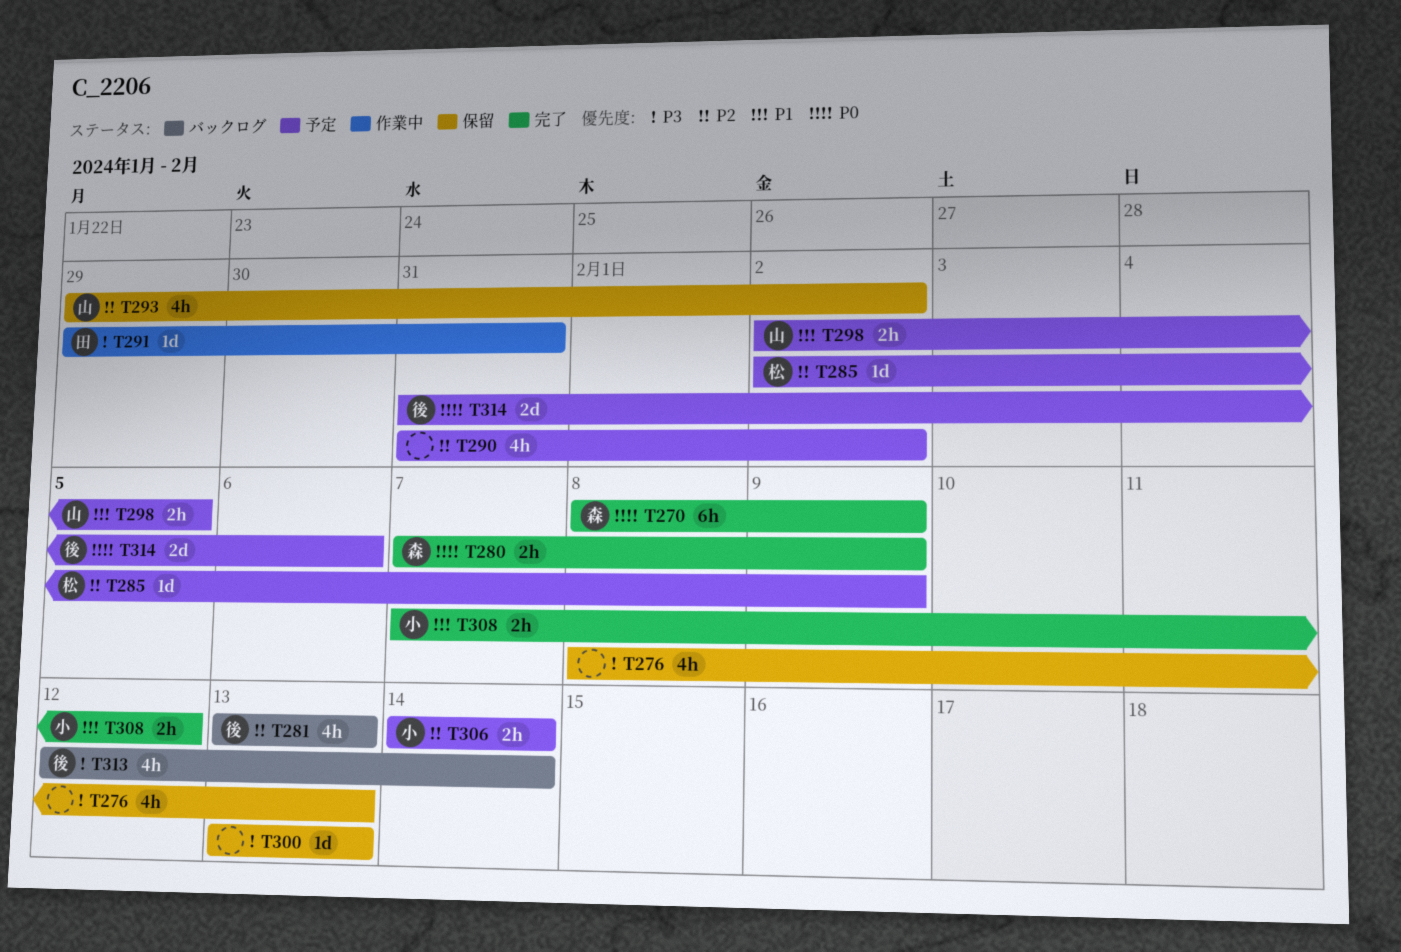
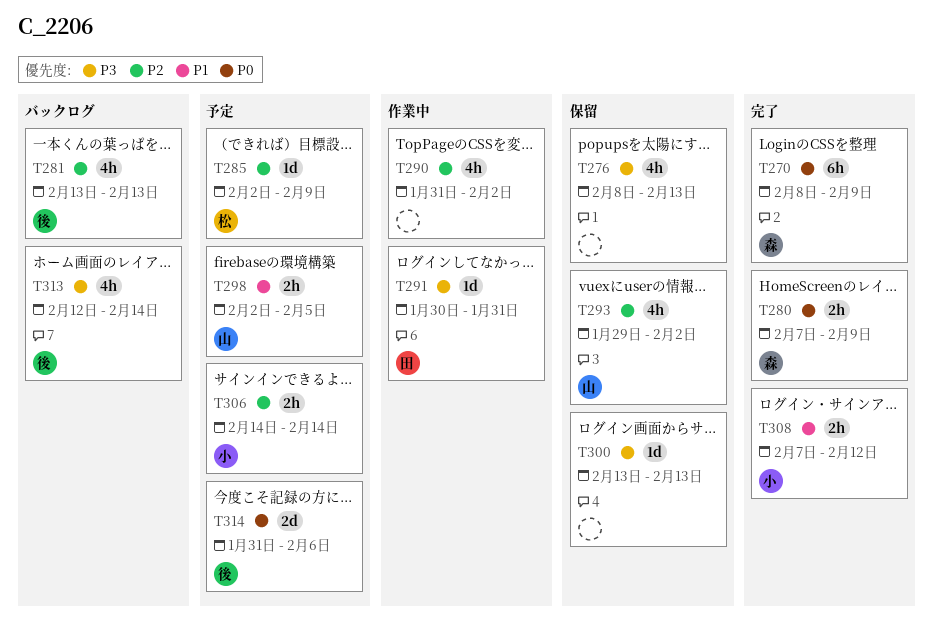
T290, status: 予定 -> 作業中
T291, start: Jan 29 -> Jan 30

